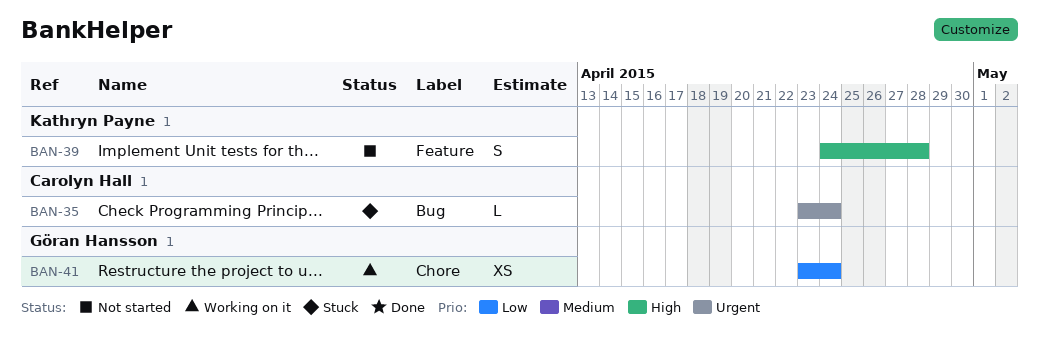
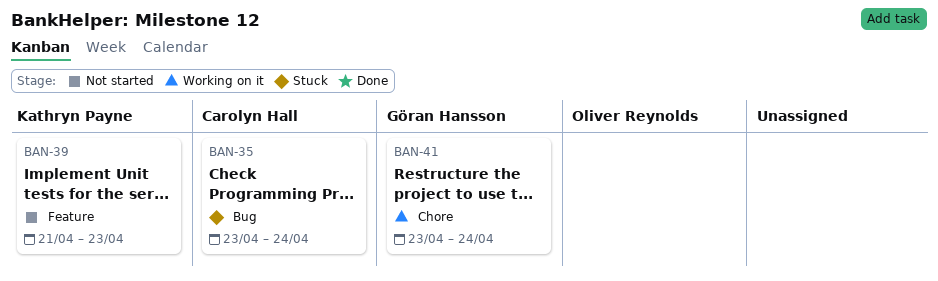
BAN-39, start: Apr 24 -> Apr 21
BAN-39, due: Apr 28 -> Apr 23

